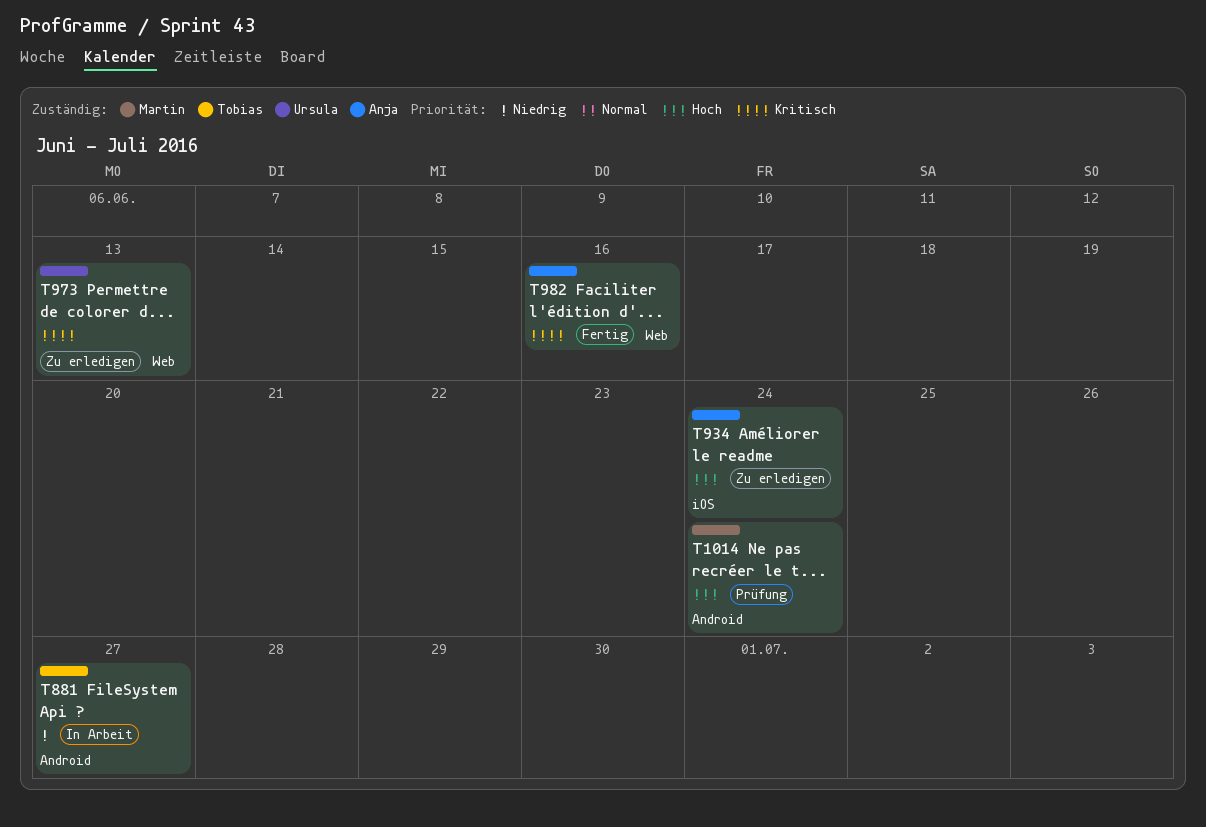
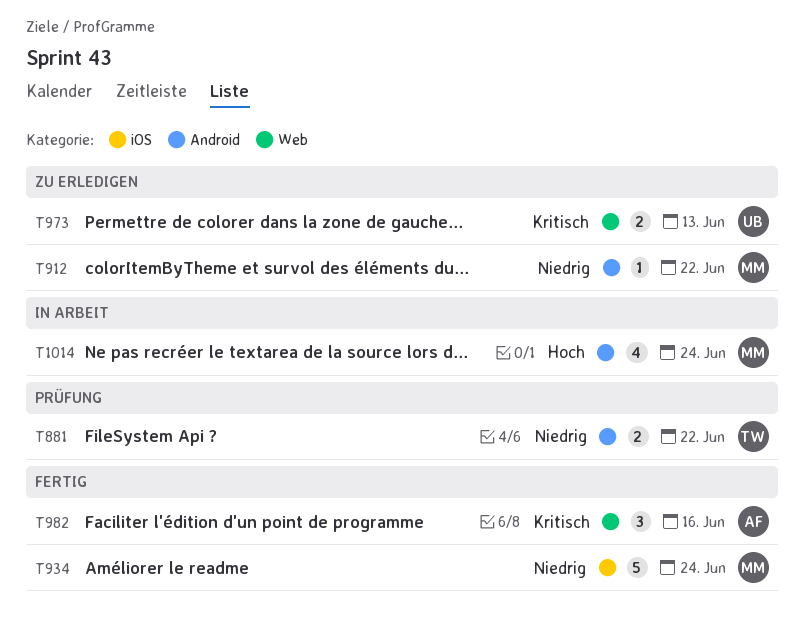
T881, status: In Arbeit -> Prüfung
T881, due: Jun 27 -> Jun 22
T912: none -> present
T934, status: Zu erledigen -> Fertig
T934, owner: Anja -> Martin
T934, priority: Hoch -> Niedrig
T1014, status: Prüfung -> In Arbeit

